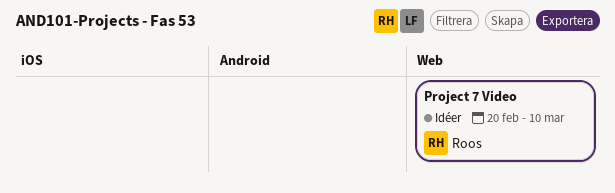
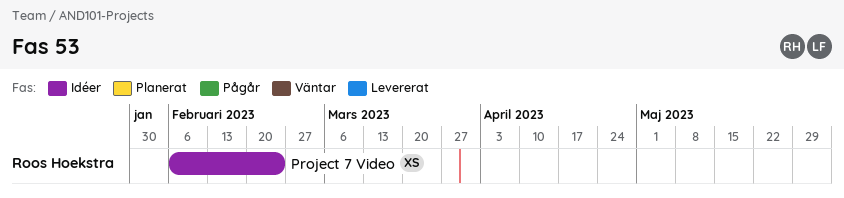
Project 7 Video, start: Feb 20 -> Feb 6
Project 7 Video, due: Mar 10 -> Feb 24

